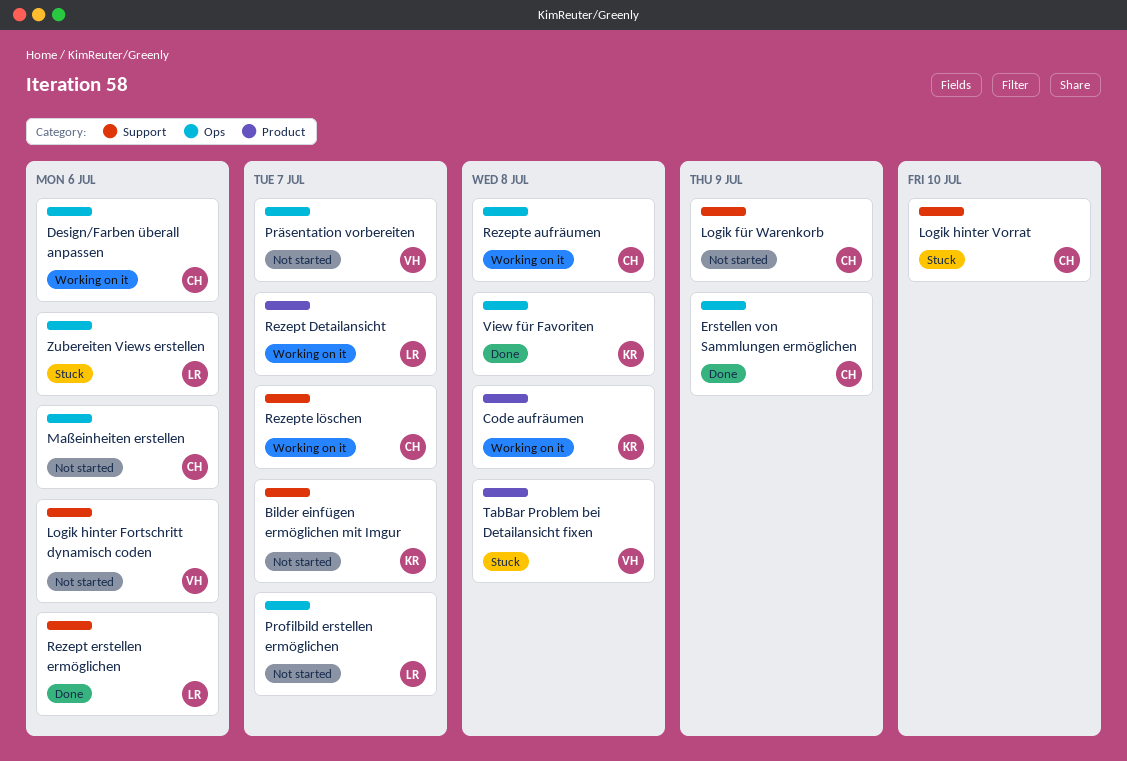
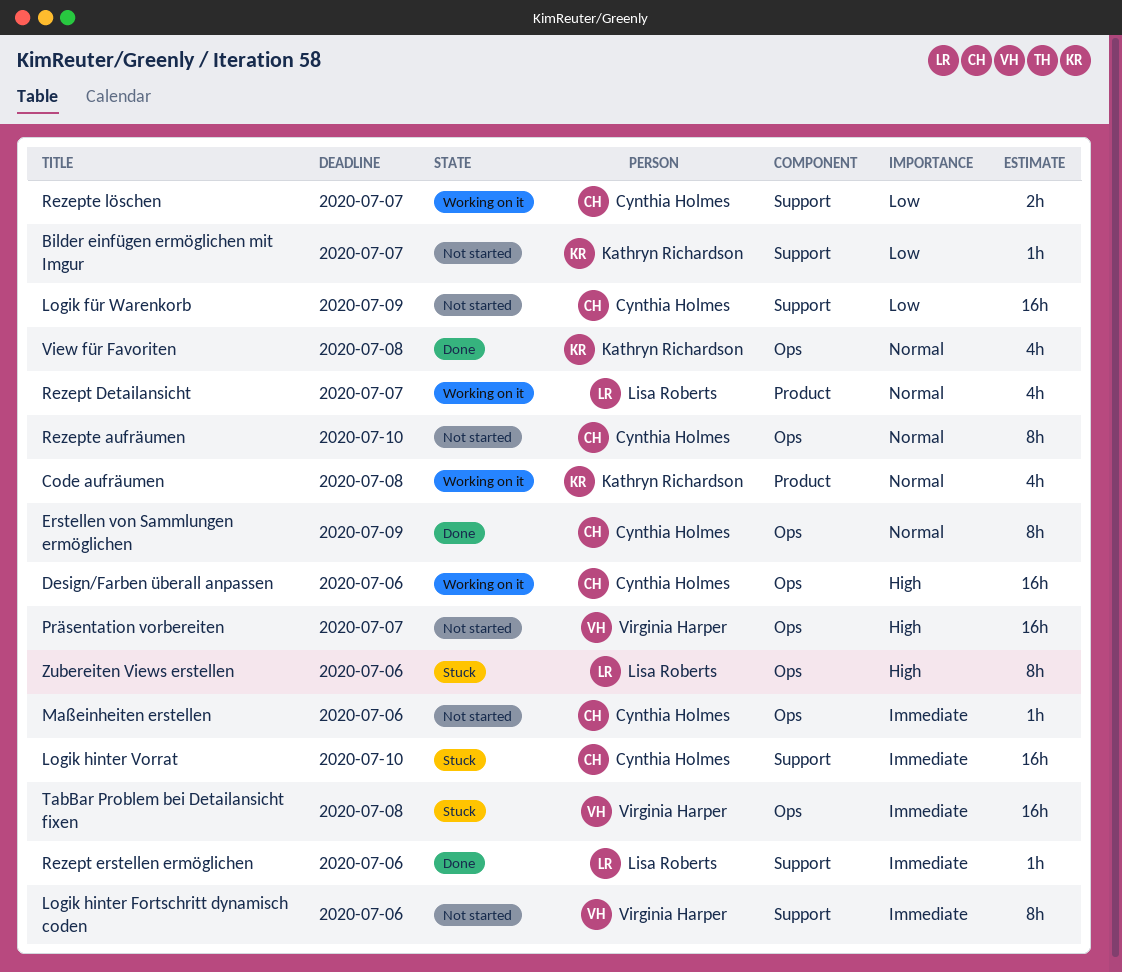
Profilbild erstellen ermöglichen: present -> none
Rezepte aufräumen, status: Working on it -> Not started
Rezepte aufräumen, due: Jul 8 -> Jul 10
TabBar Problem bei Detailansicht fixen, label: Product -> Ops

